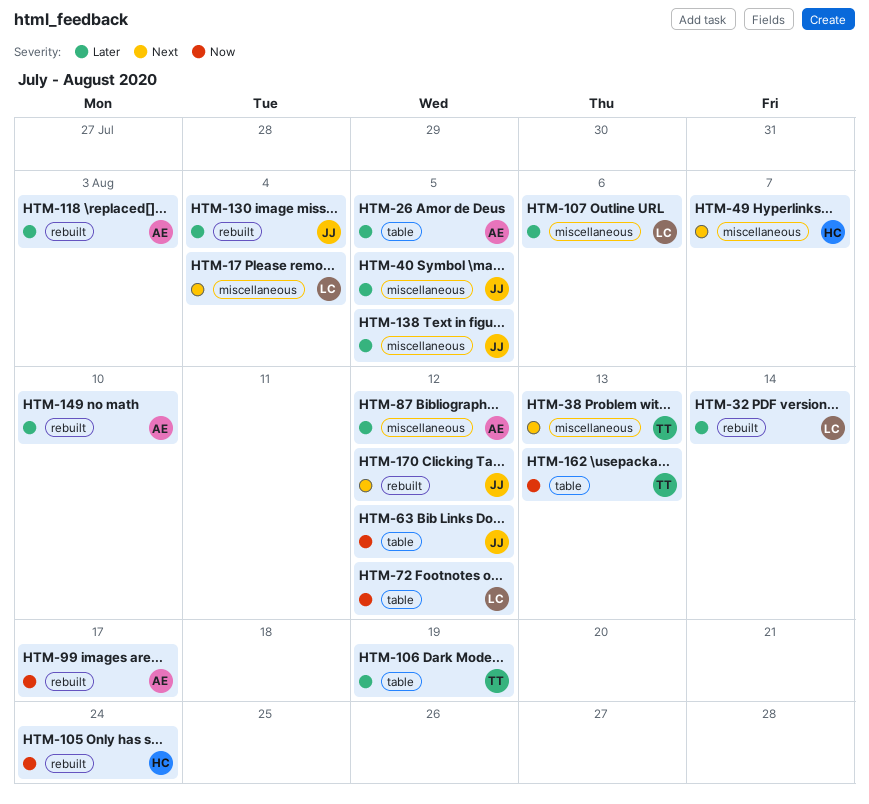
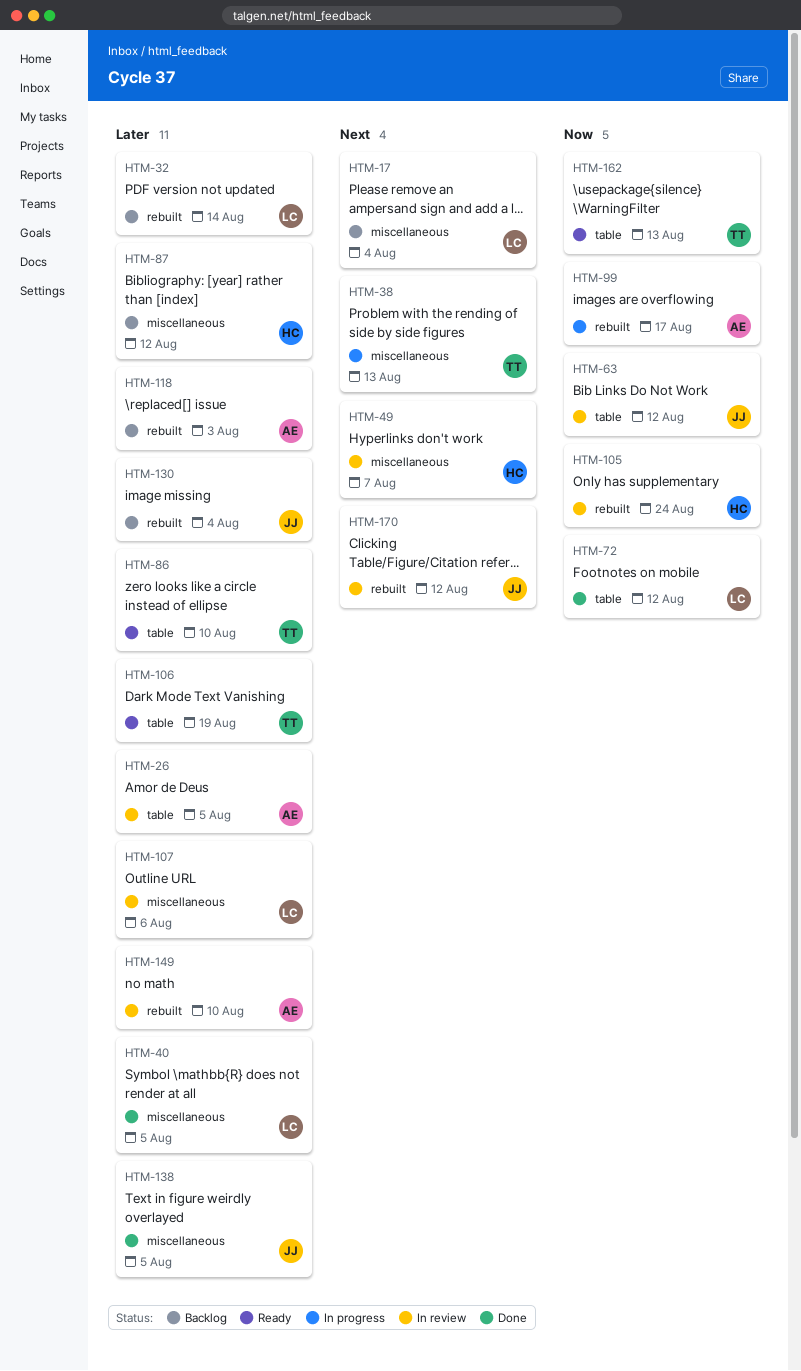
HTM-40, owner: JJ -> LC
HTM-86: none -> present
HTM-87, owner: AE -> HC

